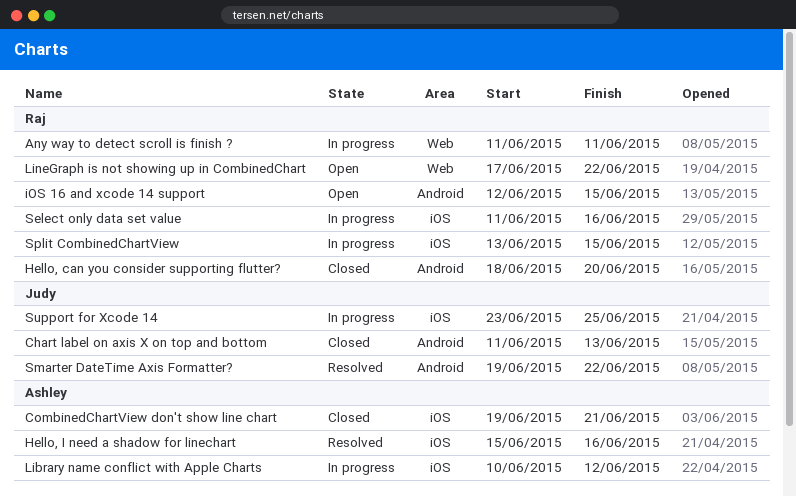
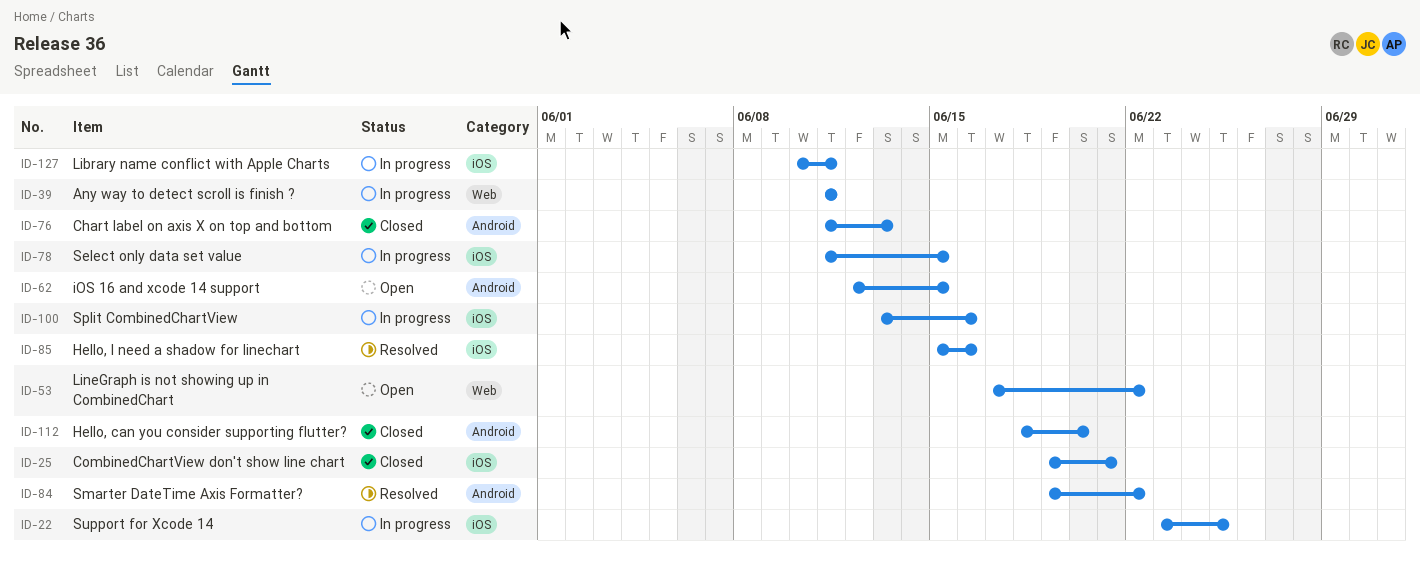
Library name conflict with Apple Charts, due: Jun 12 -> Jun 11
Select only data set value, due: Jun 16 -> Jun 15
Split CombinedChartView, due: Jun 15 -> Jun 16

